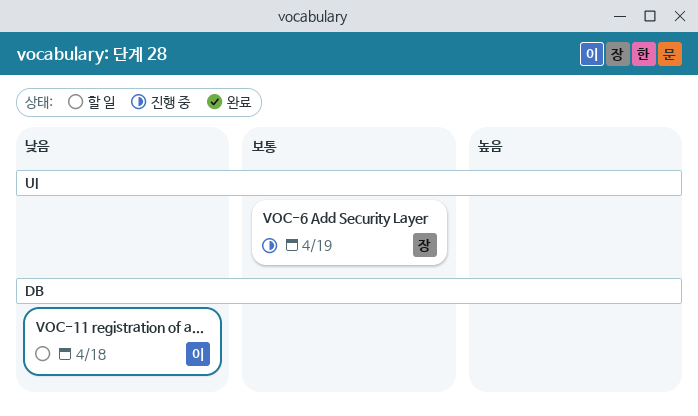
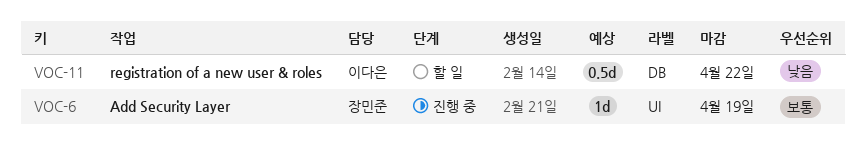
VOC-11, due: Apr 18 -> Apr 22

